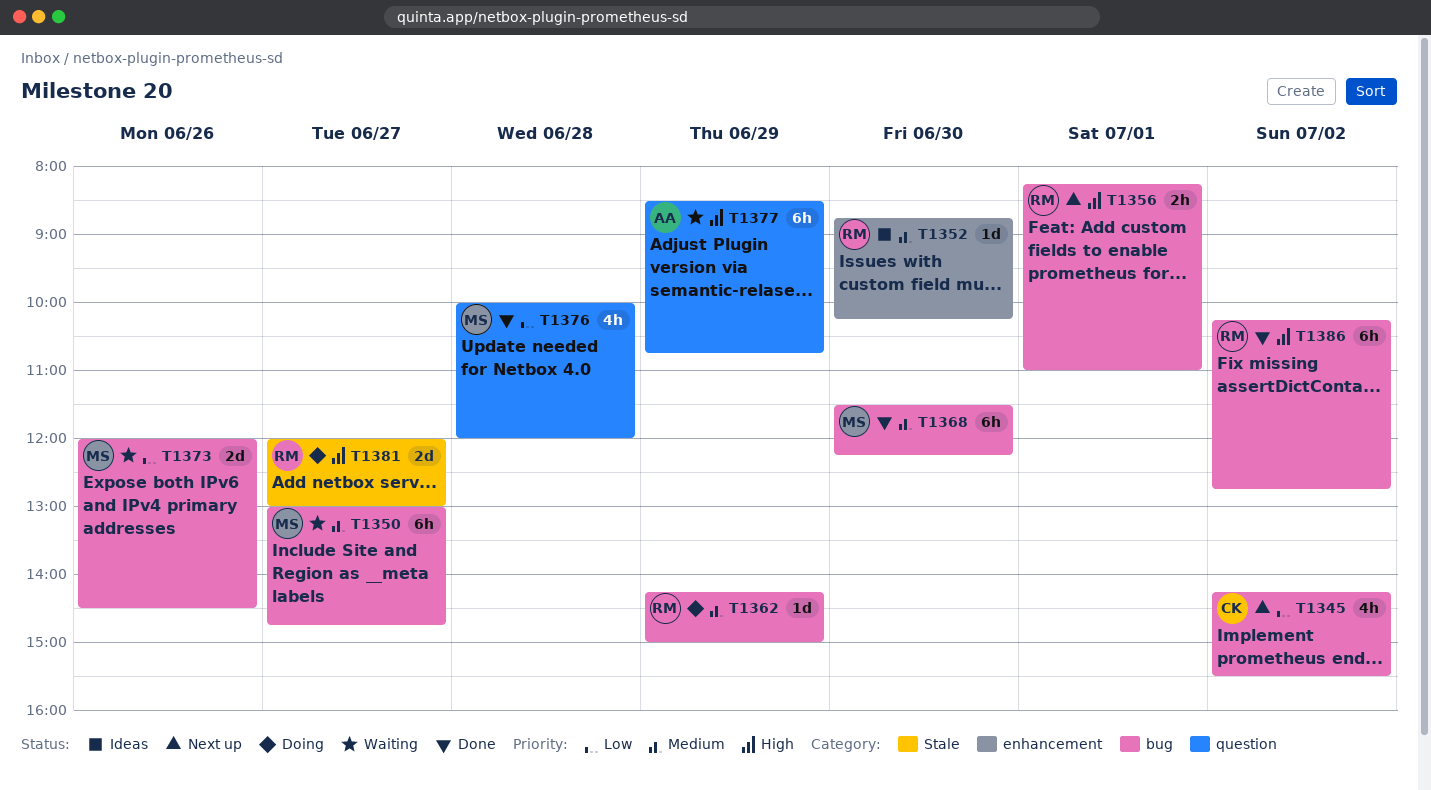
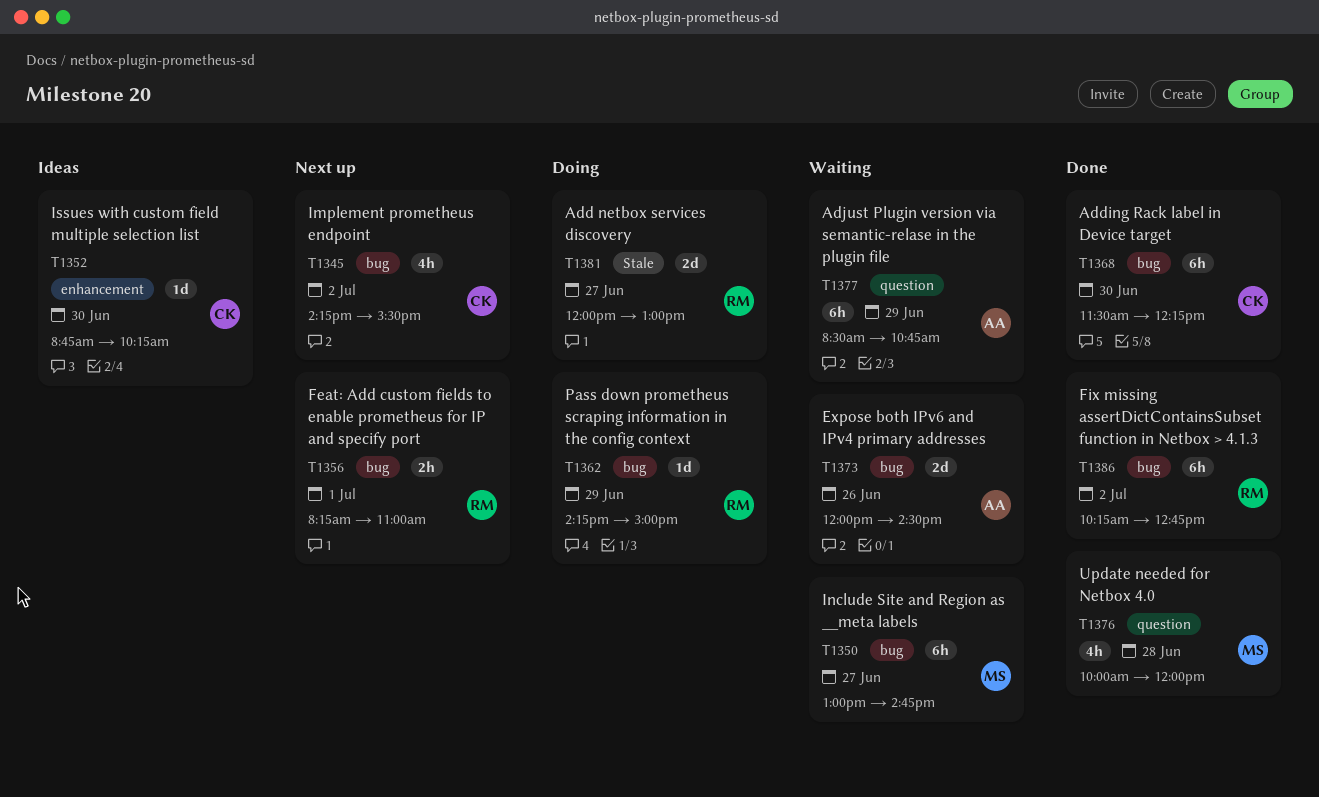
T1352, owner: RM -> CK
T1368, owner: MS -> CK
T1373, owner: MS -> AA

